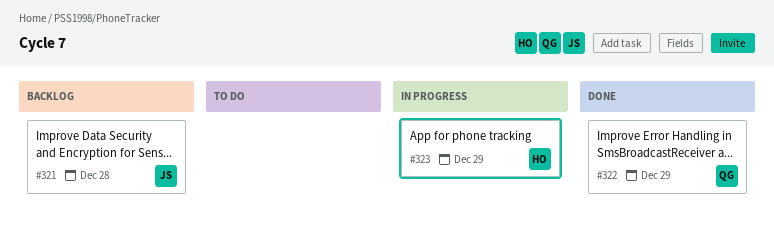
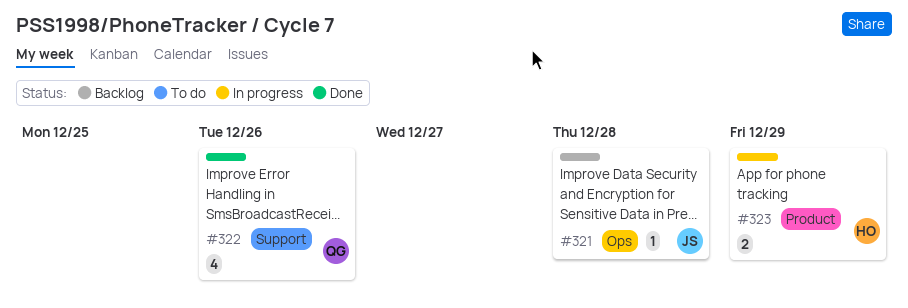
#322, due: Dec 29 -> Dec 26

